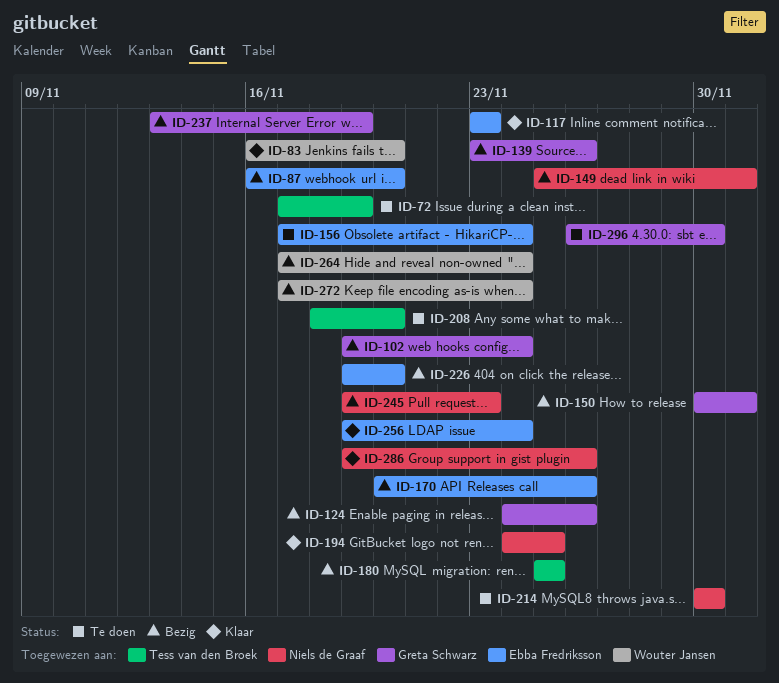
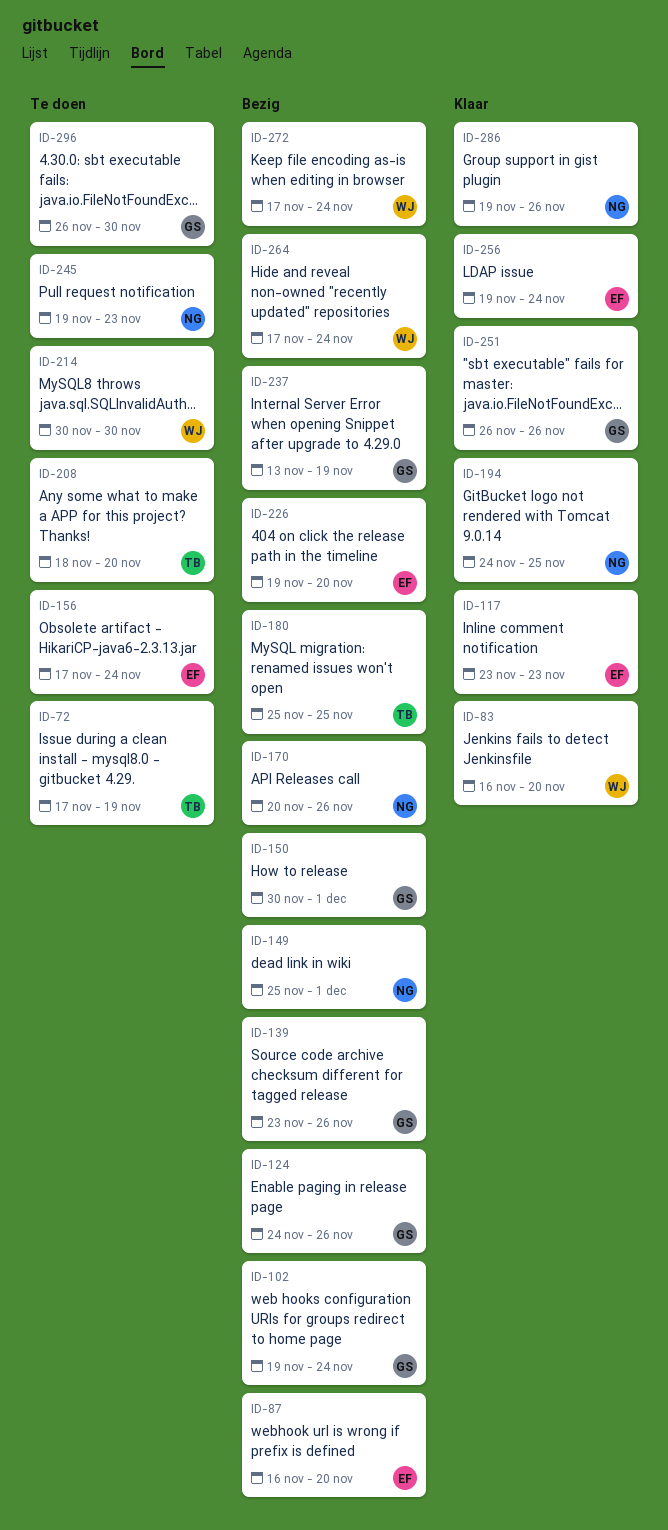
ID-170, owner: Ebba Fredriksson -> Niels de Graaf
ID-214, owner: Niels de Graaf -> Wouter Jansen
ID-245, status: Bezig -> Te doen
ID-251: none -> present

